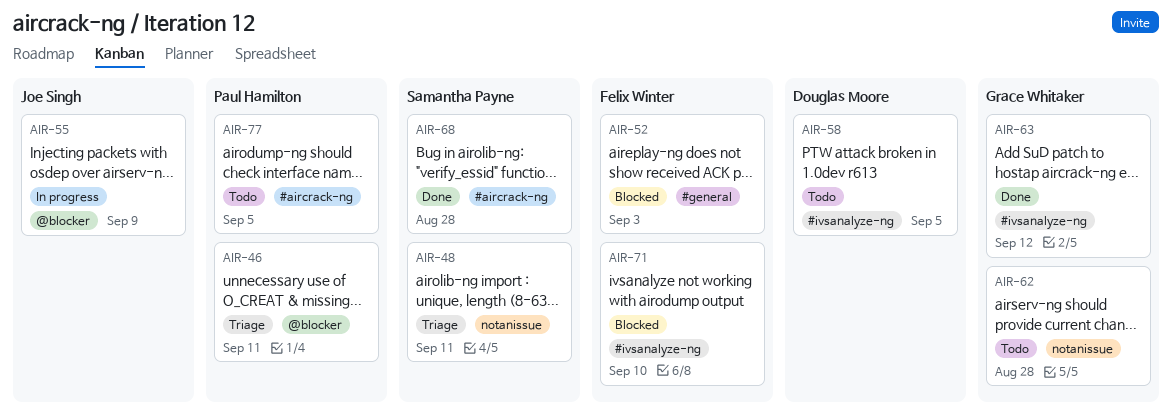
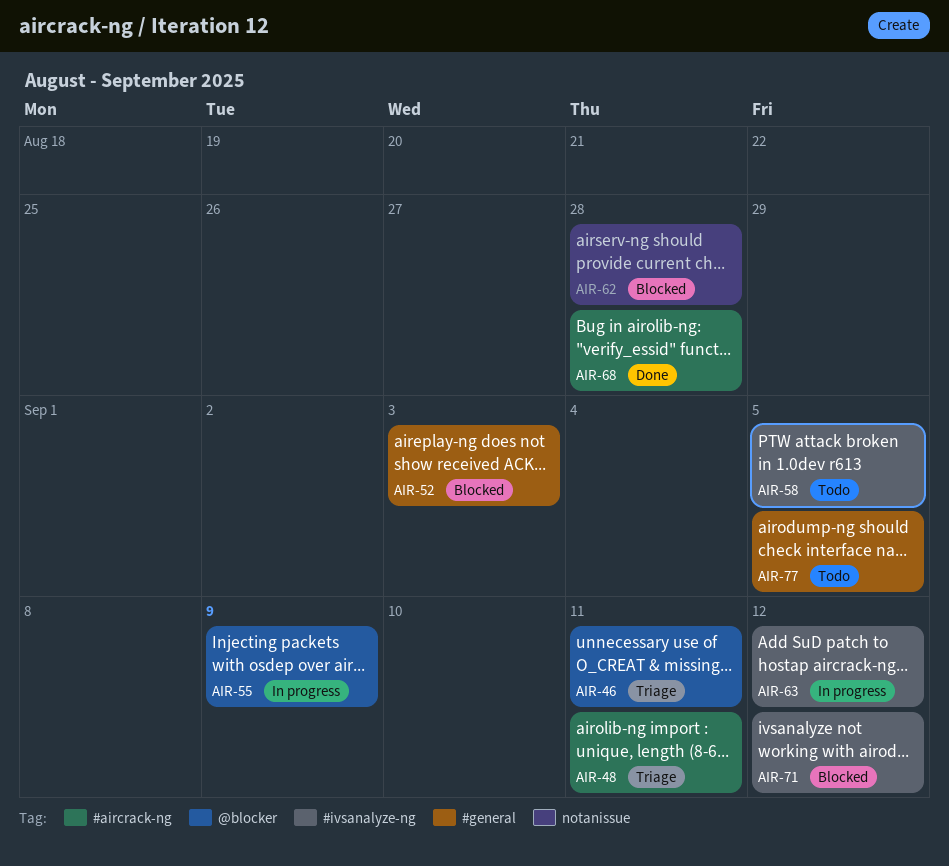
AIR-48, label: notanissue -> #aircrack-ng
AIR-62, status: Todo -> Blocked
AIR-63, status: Done -> In progress
AIR-71, due: Sep 10 -> Sep 12
AIR-77, label: #aircrack-ng -> #general

